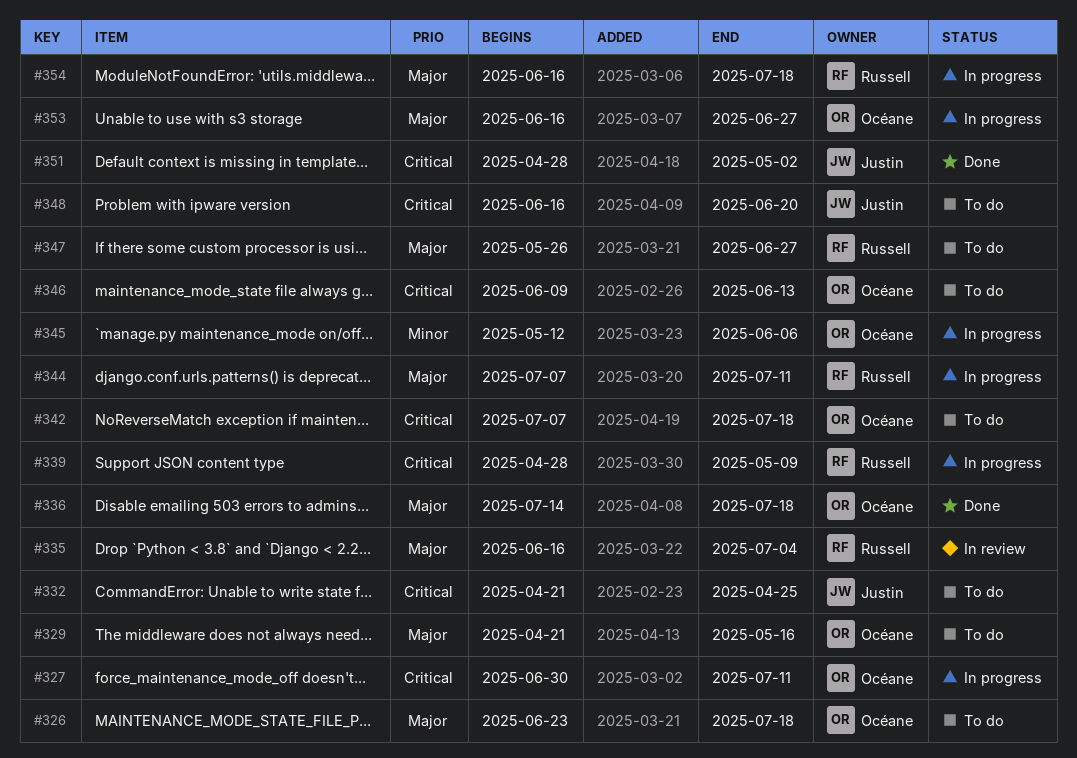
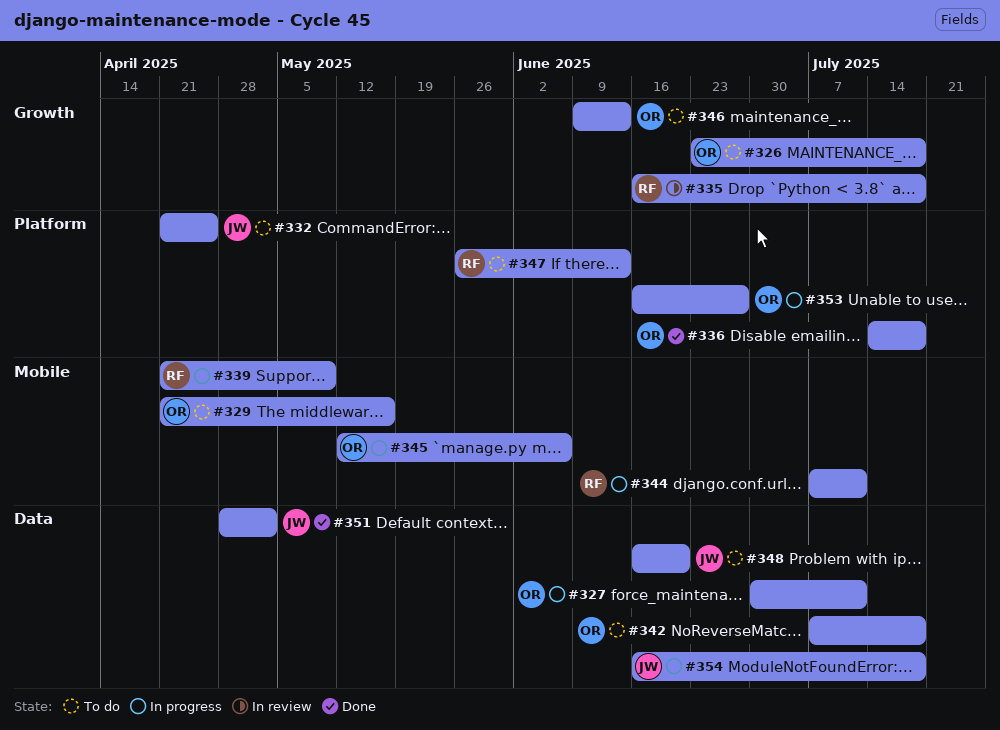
#335, due: Jul 4 -> Jul 18
#339, start: Apr 28 -> Apr 21
#347, due: Jun 27 -> Jun 13
#354, owner: Russell -> Justin

